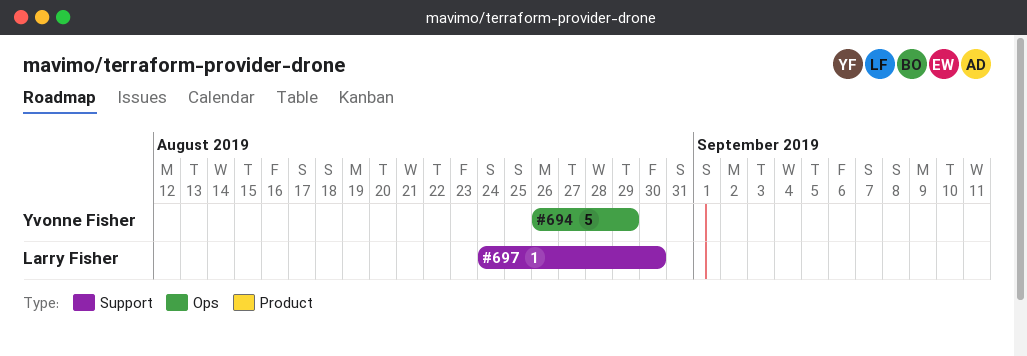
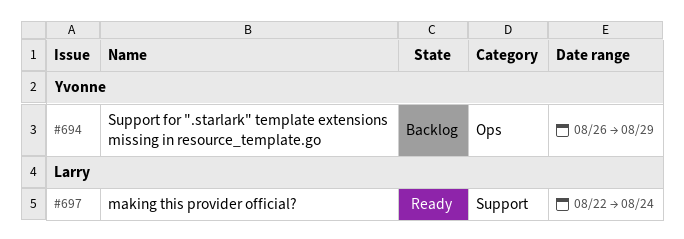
#697, start: Aug 24 -> Aug 22
#697, due: Aug 30 -> Aug 24

